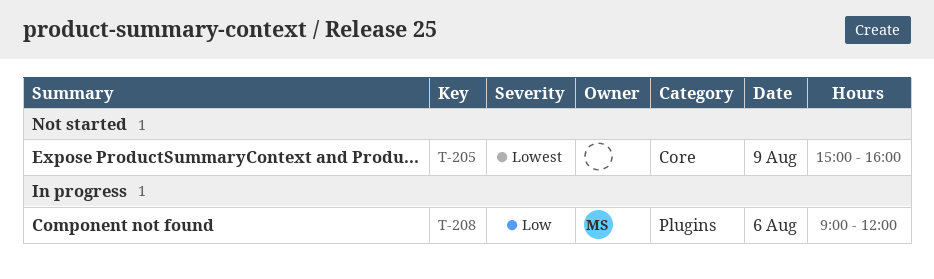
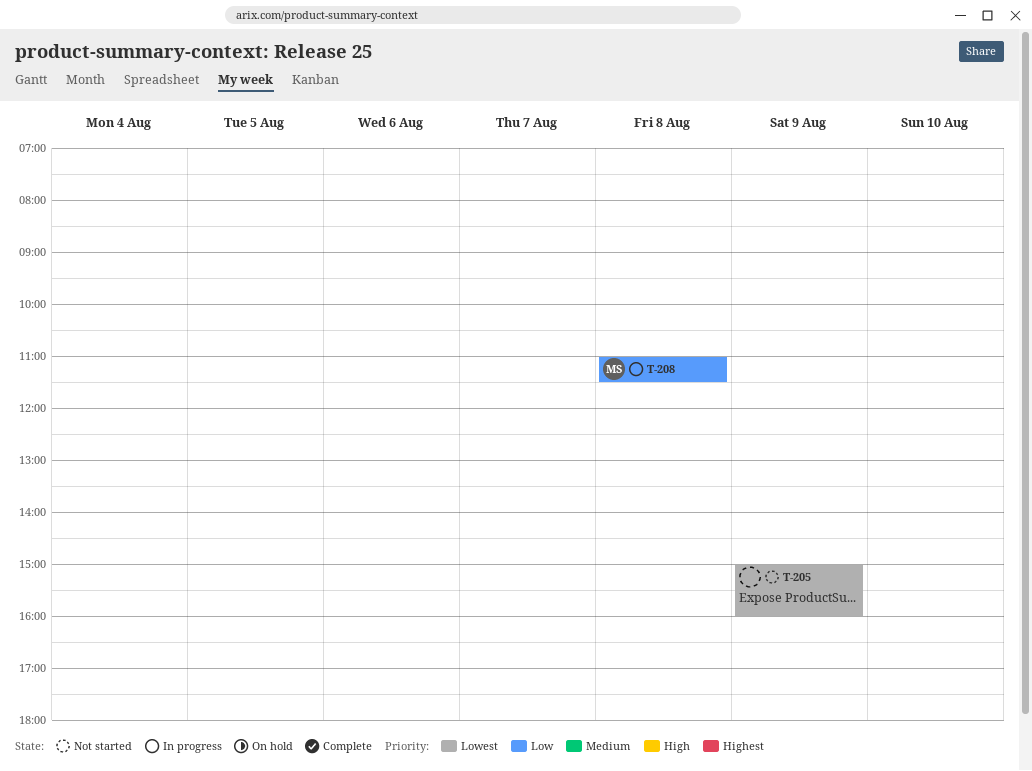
T-208, day: Aug 6 -> Aug 8
T-208, begins: 09:00 -> 11:00
T-208, ends: 12:00 -> 11:30

